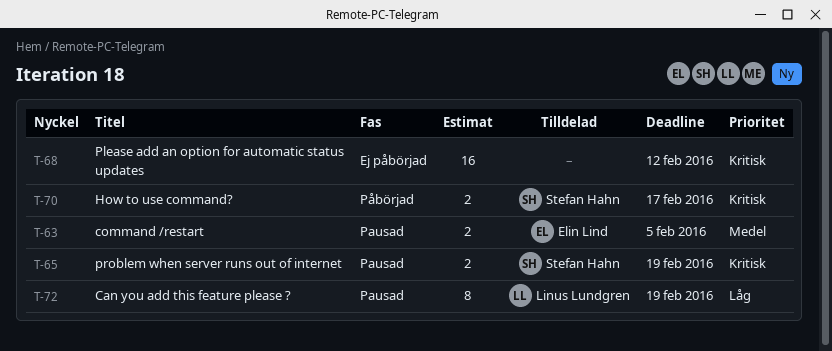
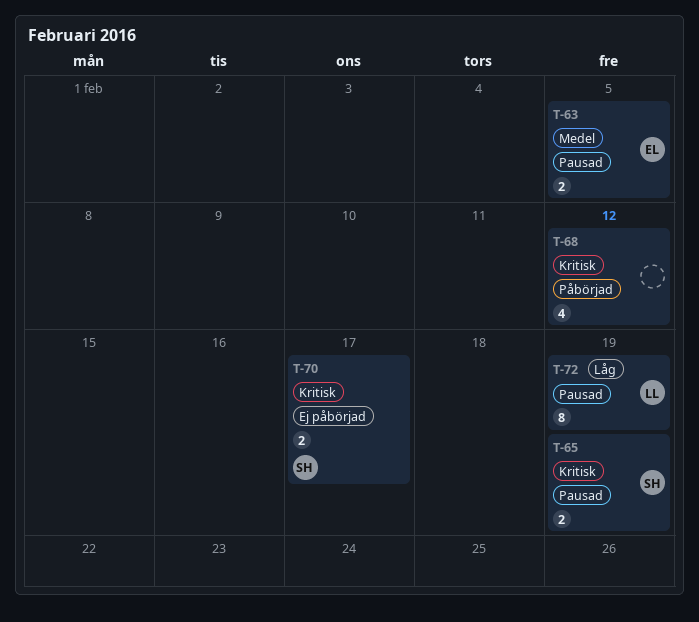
T-68, status: Ej påbörjad -> Påbörjad
T-68, estimate: 16 -> 4
T-70, status: Påbörjad -> Ej påbörjad

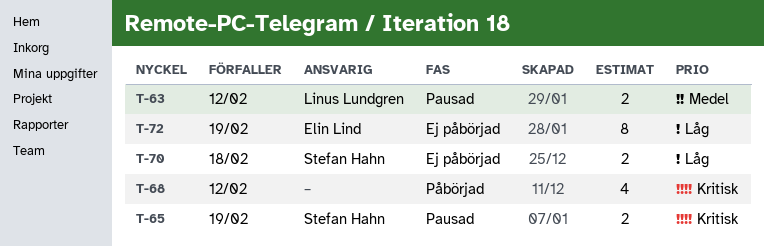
T-63, owner: Elin Lind -> Linus Lundgren
T-63, due: Feb 5 -> Feb 12
T-70, priority: Kritisk -> Låg
T-70, due: Feb 17 -> Feb 18
T-72, status: Pausad -> Ej påbörjad
T-72, owner: Linus Lundgren -> Elin Lind

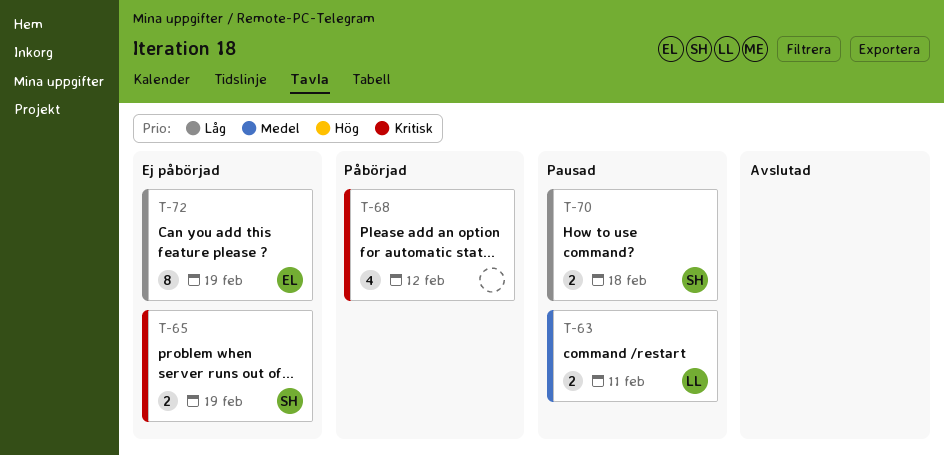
T-63, due: Feb 12 -> Feb 11
T-65, status: Pausad -> Ej påbörjad
T-70, status: Ej påbörjad -> Pausad

